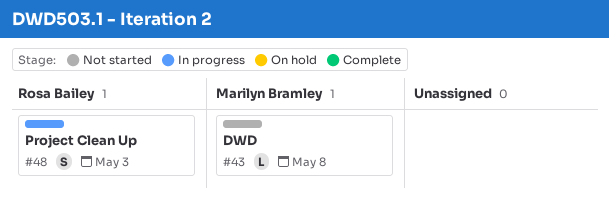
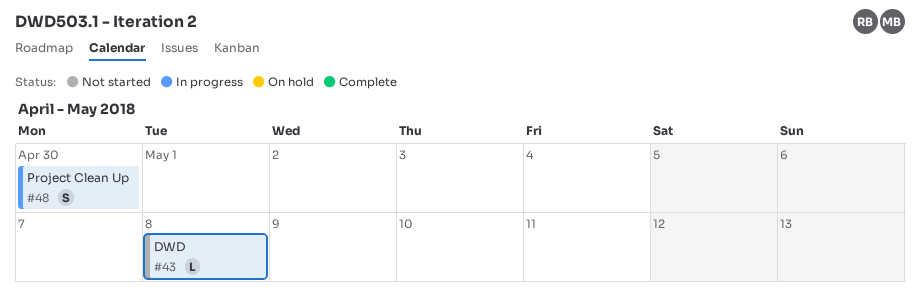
#48, due: May 3 -> Apr 30

